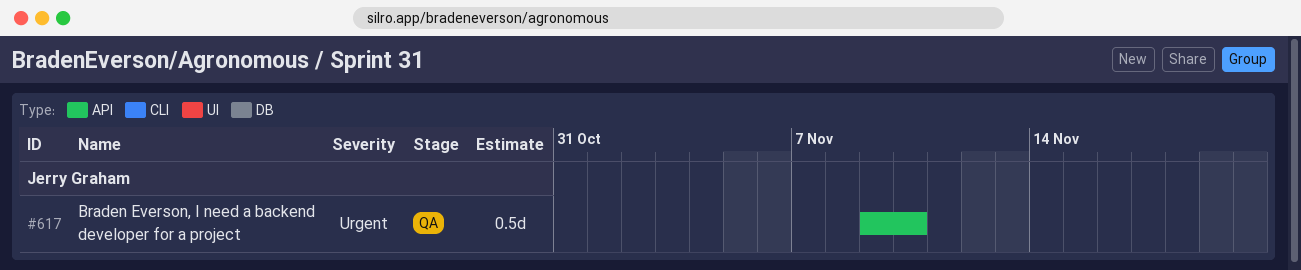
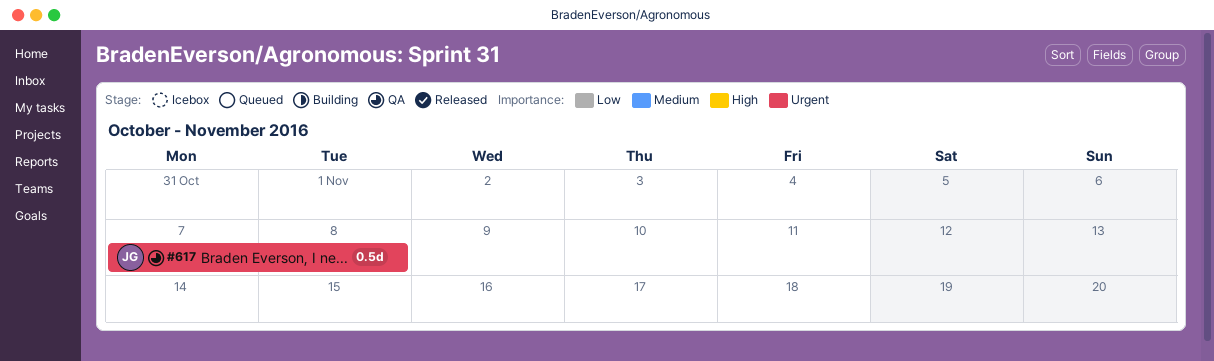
#617, start: Nov 9 -> Nov 7
#617, due: Nov 10 -> Nov 8

